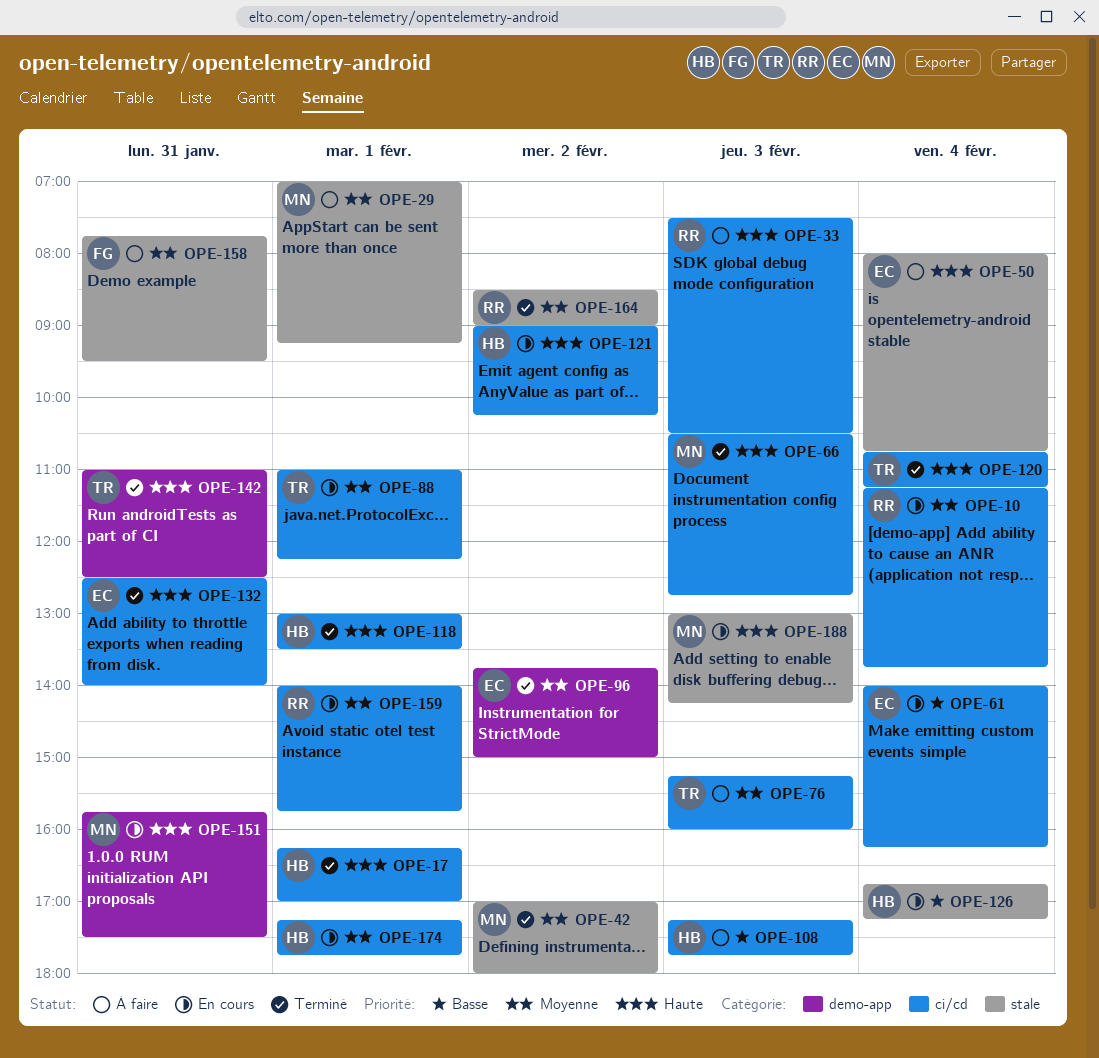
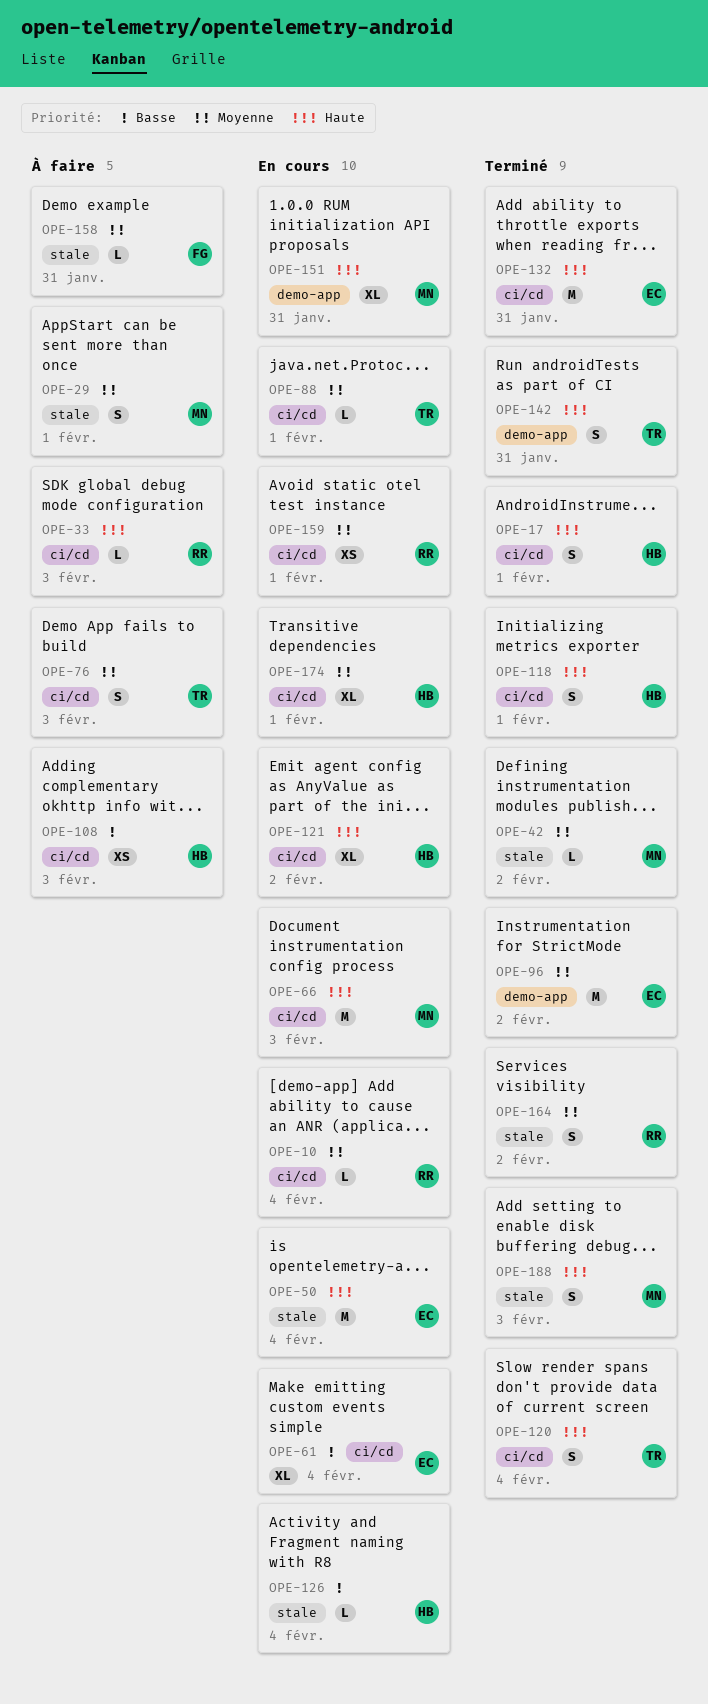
OPE-50, status: À faire -> En cours
OPE-66, status: Terminé -> En cours
OPE-188, status: En cours -> Terminé

